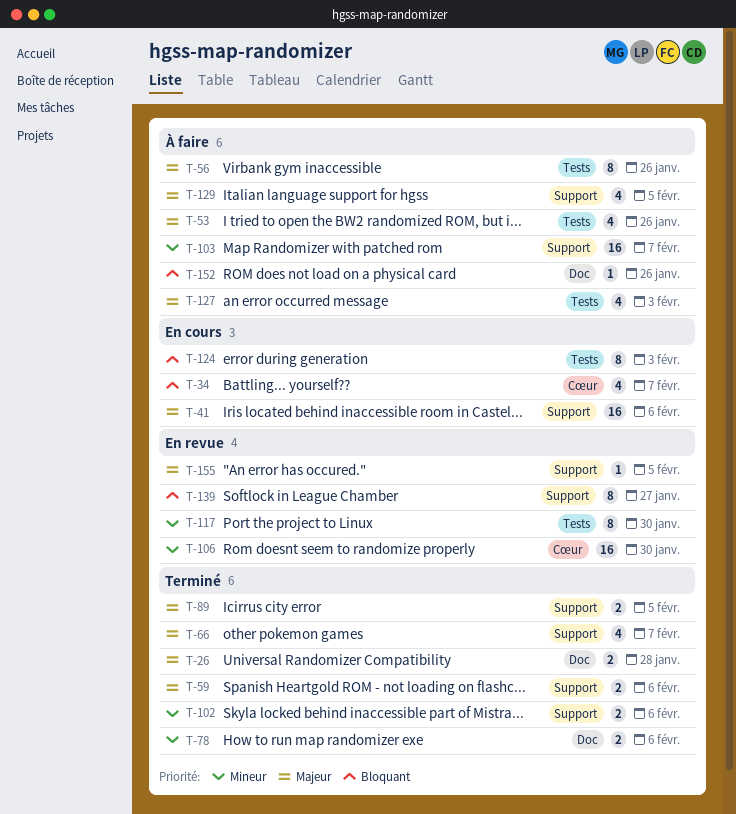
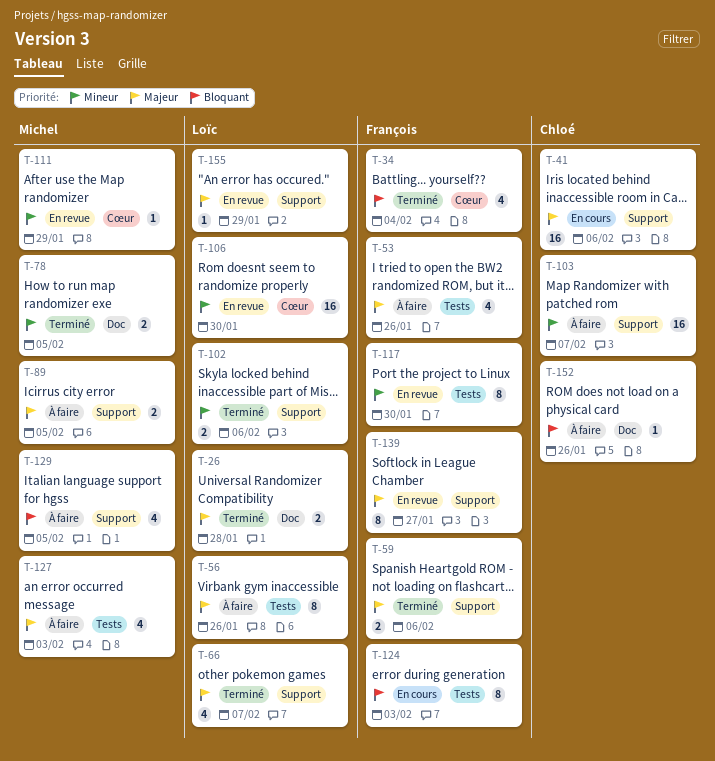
T-34, status: En cours -> Terminé
T-34, due: Feb 7 -> Feb 4
T-78, due: Feb 6 -> Feb 5
T-89, status: Terminé -> À faire
T-111: none -> present
T-129, priority: Majeur -> Bloquant
T-139, priority: Bloquant -> Majeur
T-155, due: Feb 5 -> Jan 29

